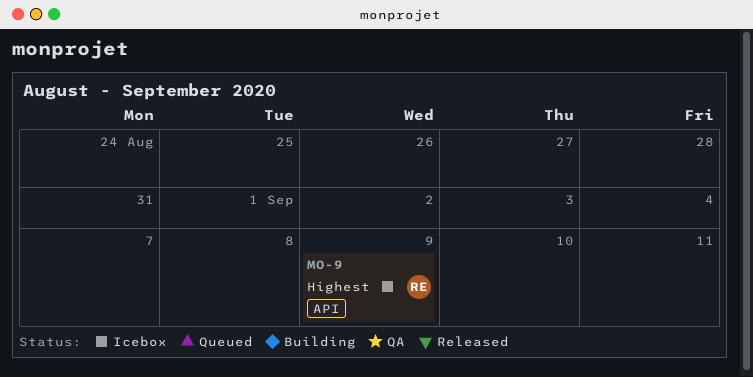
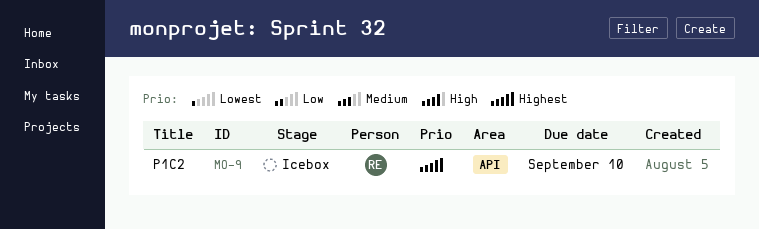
MO-9, due: Sep 9 -> Sep 10

